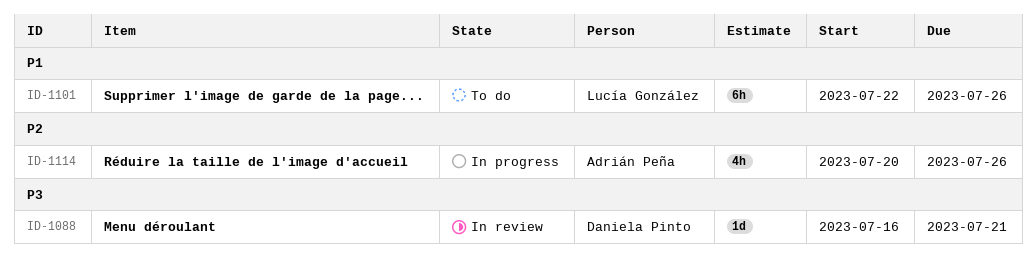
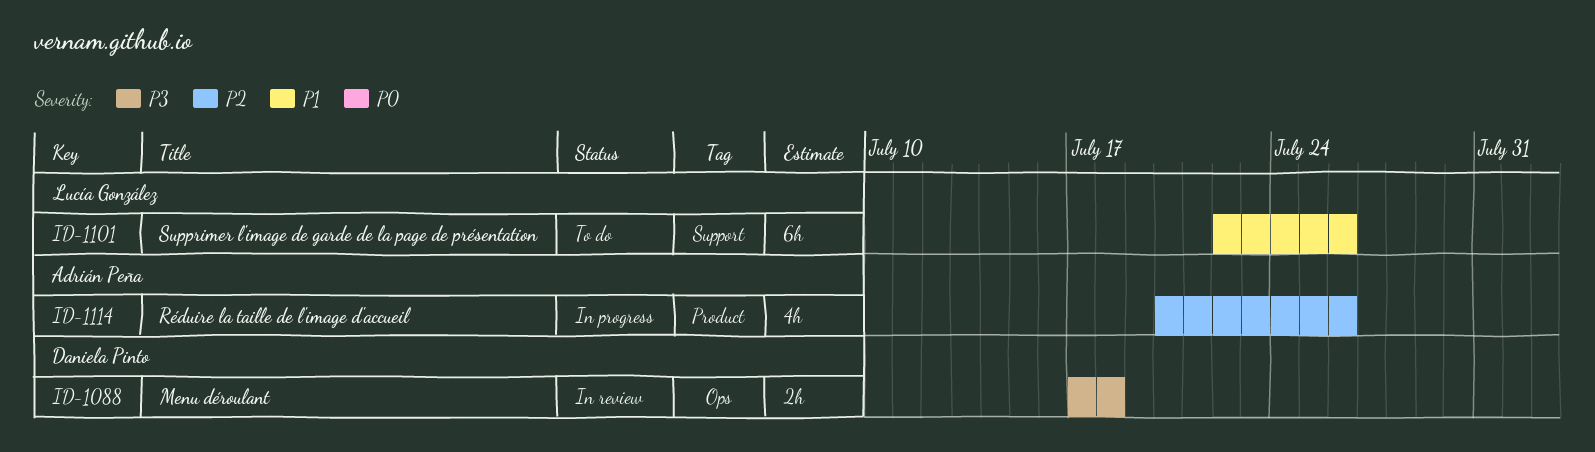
ID-1088, estimate: 1d -> 2h
ID-1088, start: Jul 16 -> Jul 17
ID-1088, due: Jul 21 -> Jul 18

